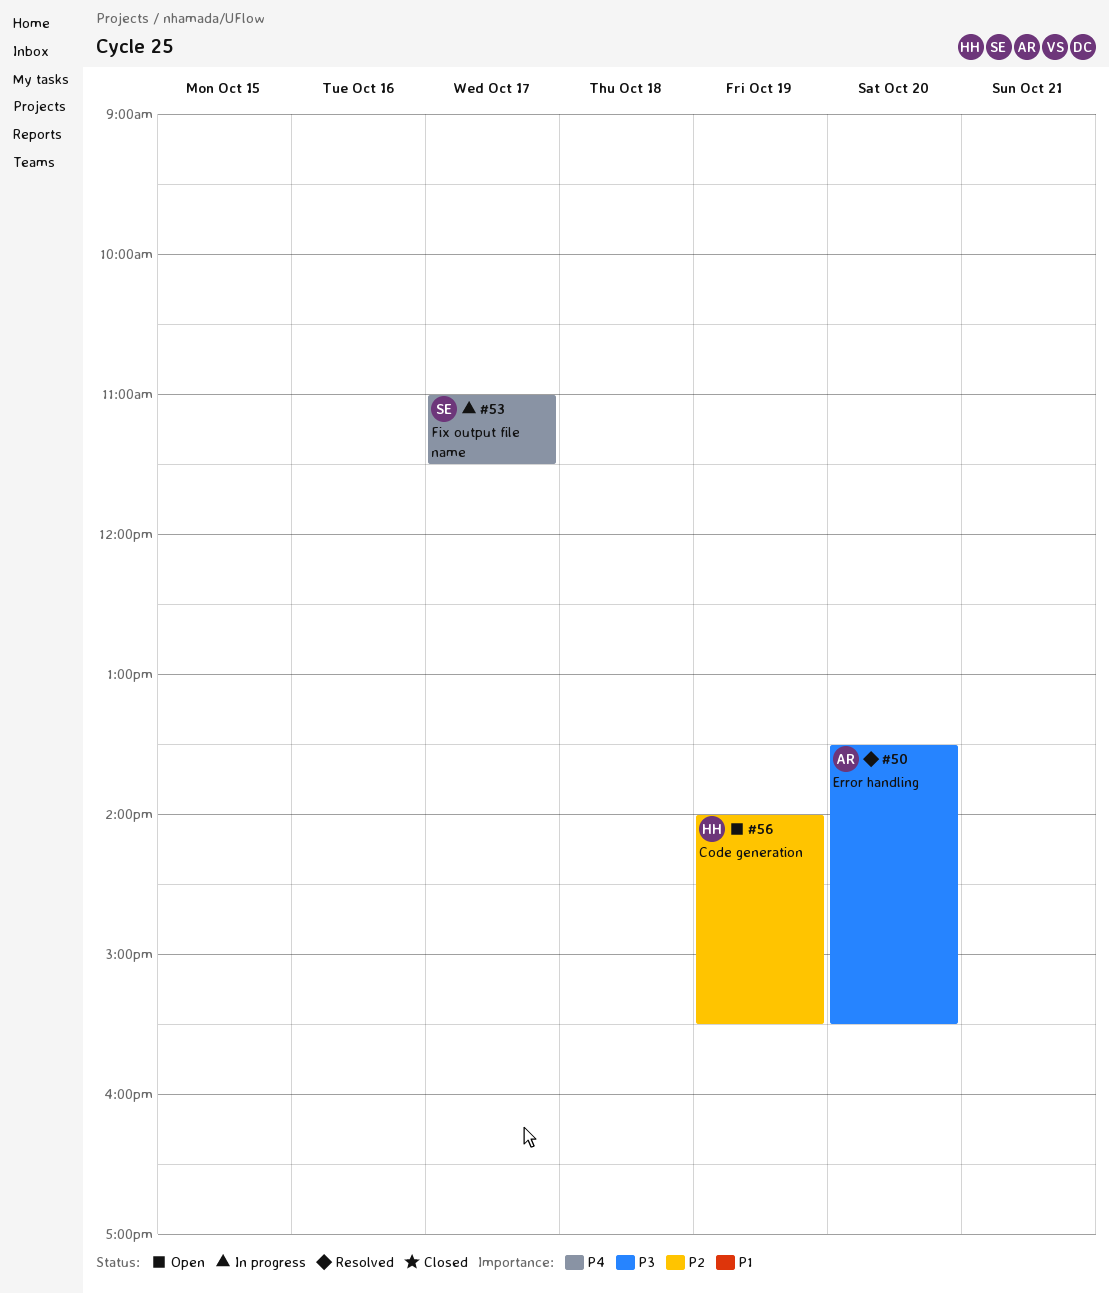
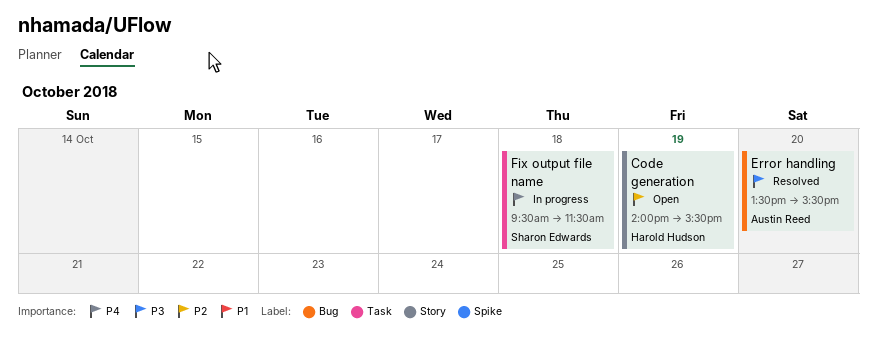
Fix output file name, day: Oct 17 -> Oct 18
Fix output file name, begins: 11:00 -> 09:30

